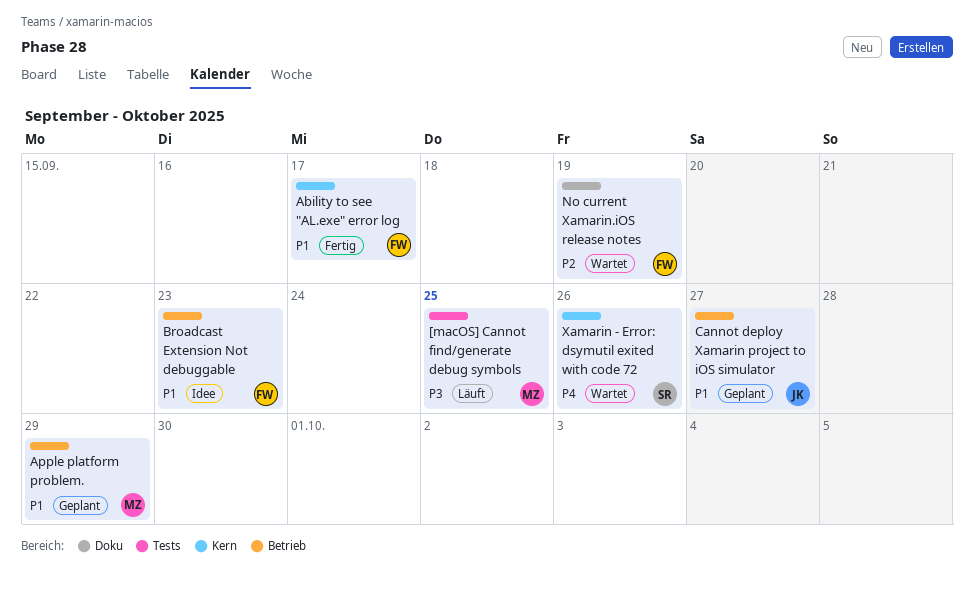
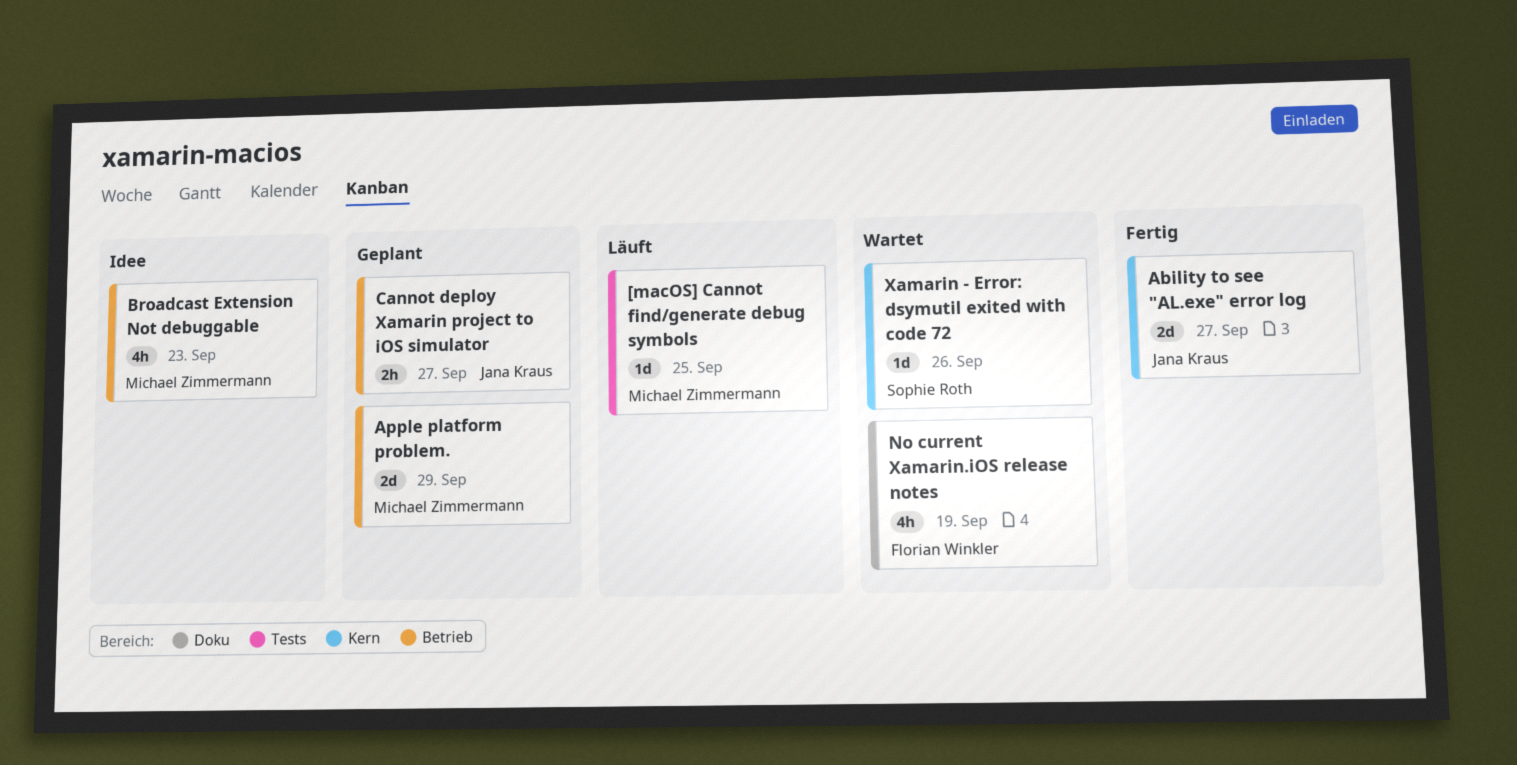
Ability to see "AL.exe" error log, owner: Florian Winkler -> Jana Kraus
Ability to see "AL.exe" error log, due: Sep 17 -> Sep 27
Broadcast Extension Not debuggable, owner: Florian Winkler -> Michael Zimmermann

